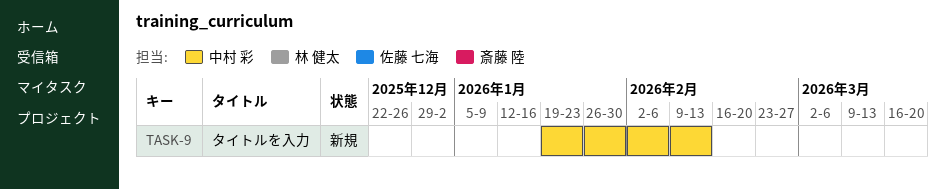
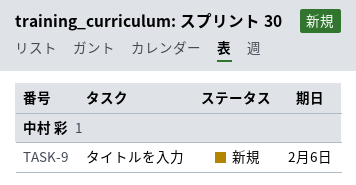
TASK-9, due: Feb 13 -> Feb 6

